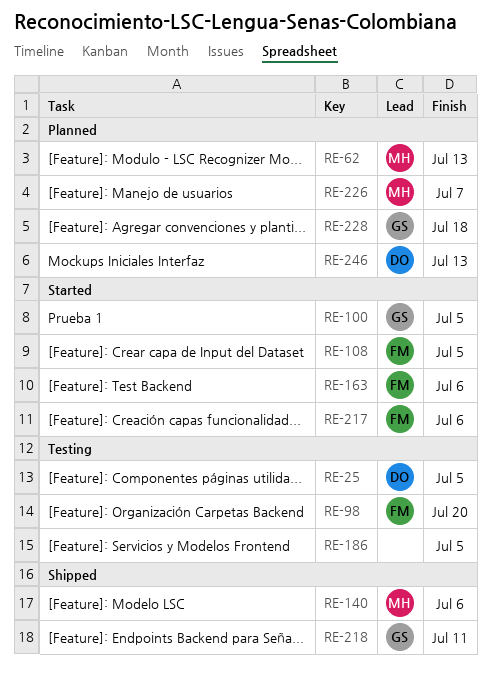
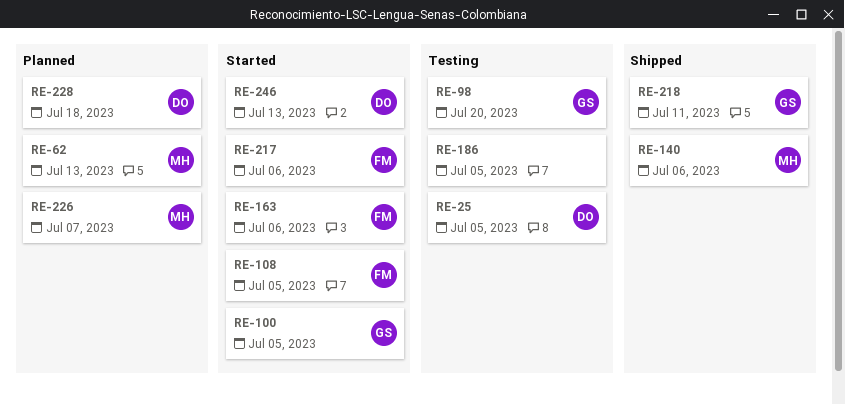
RE-98, owner: FM -> GS
RE-228, owner: GS -> DO
RE-246, status: Planned -> Started

